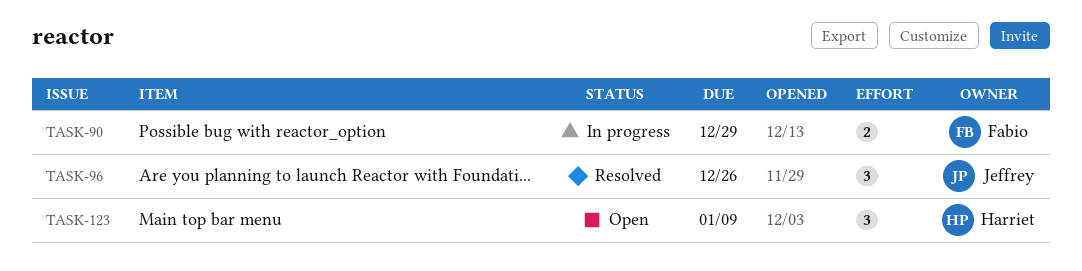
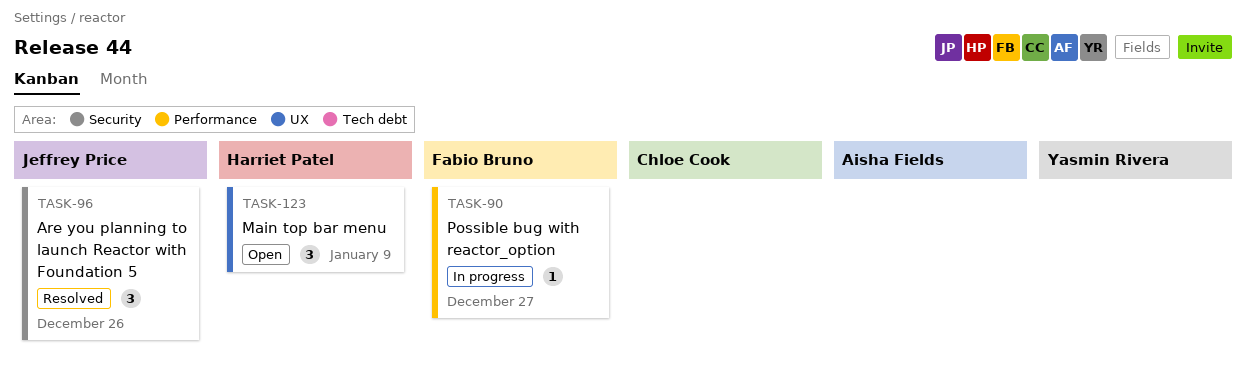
TASK-90, estimate: 2 -> 1
TASK-90, due: Dec 29 -> Dec 27

